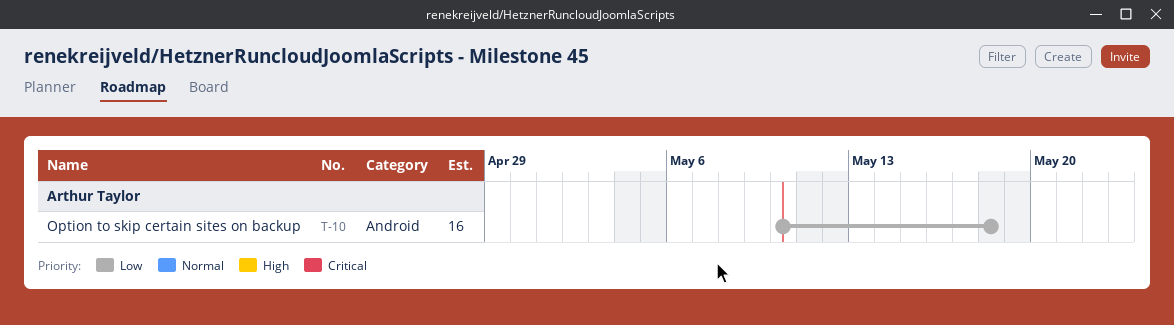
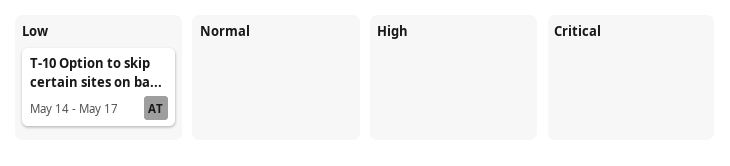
T-10, start: May 10 -> May 14
T-10, due: May 18 -> May 17

